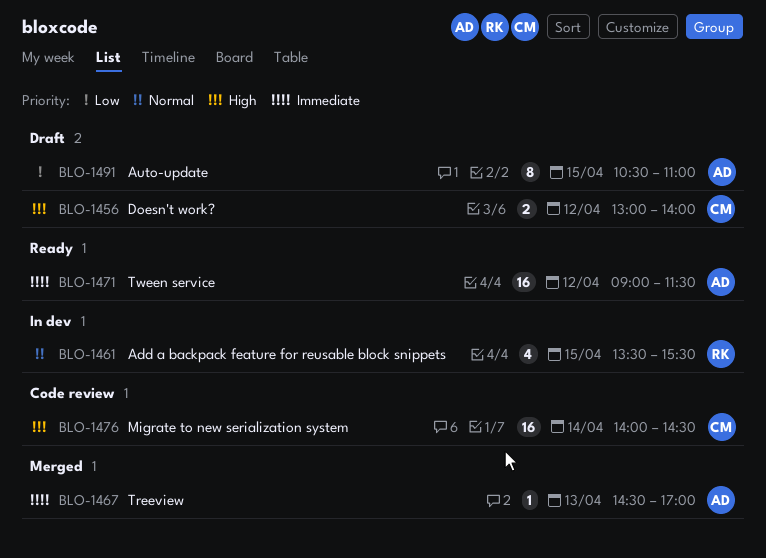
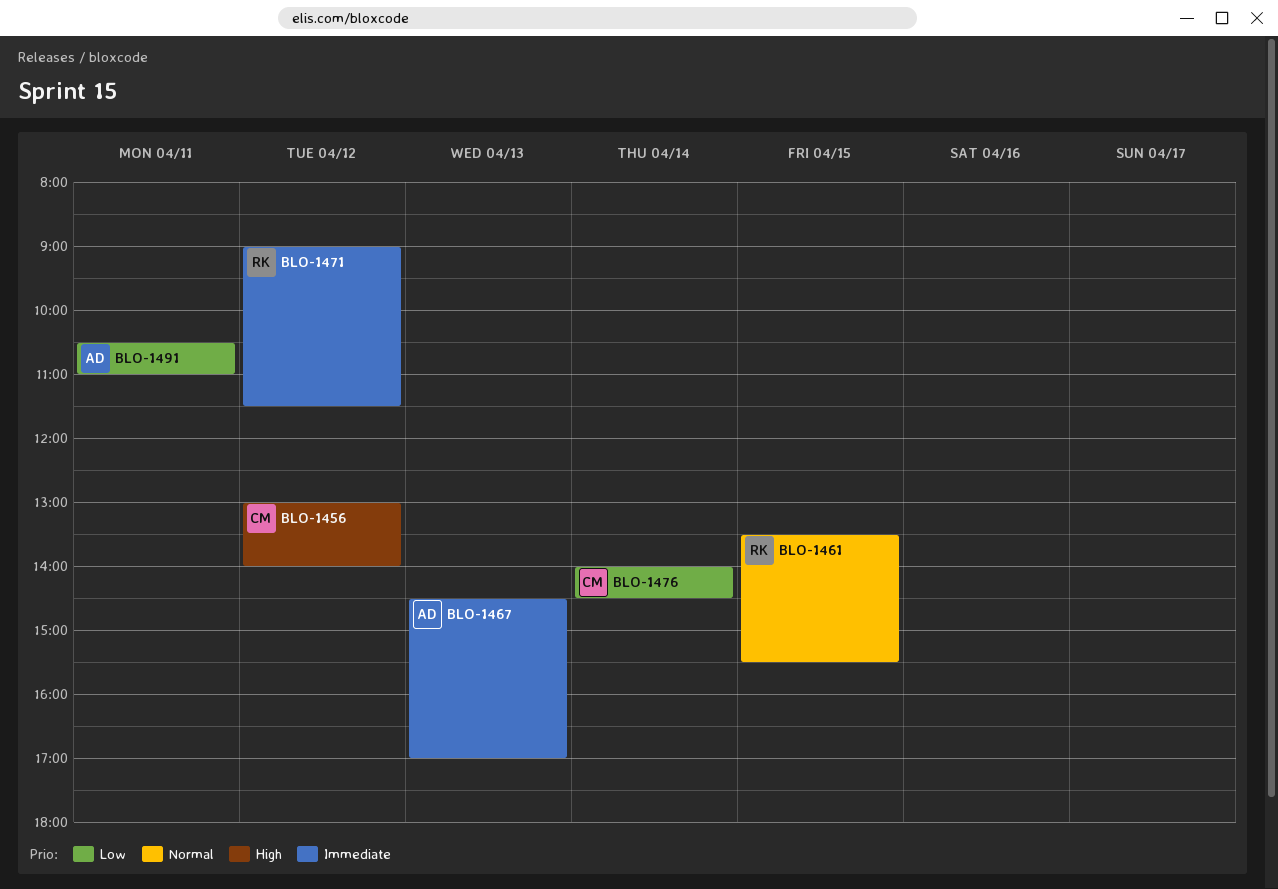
BLO-1471, owner: AD -> RK
BLO-1476, priority: High -> Low
BLO-1491, day: Apr 15 -> Apr 11

